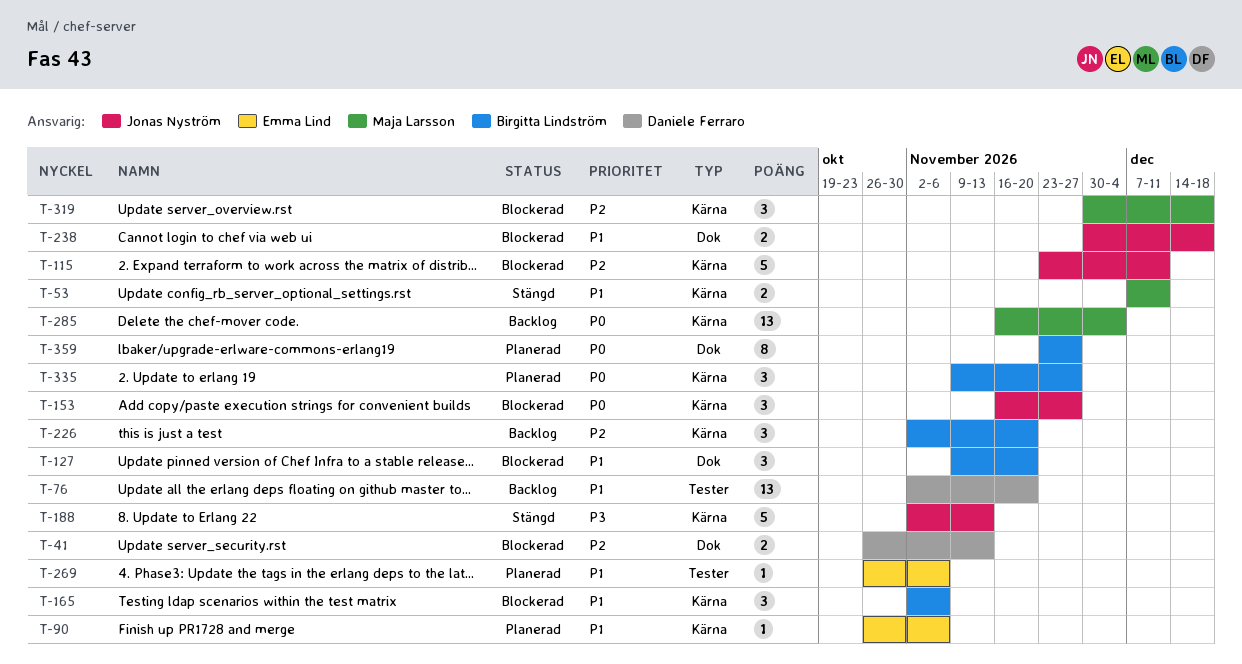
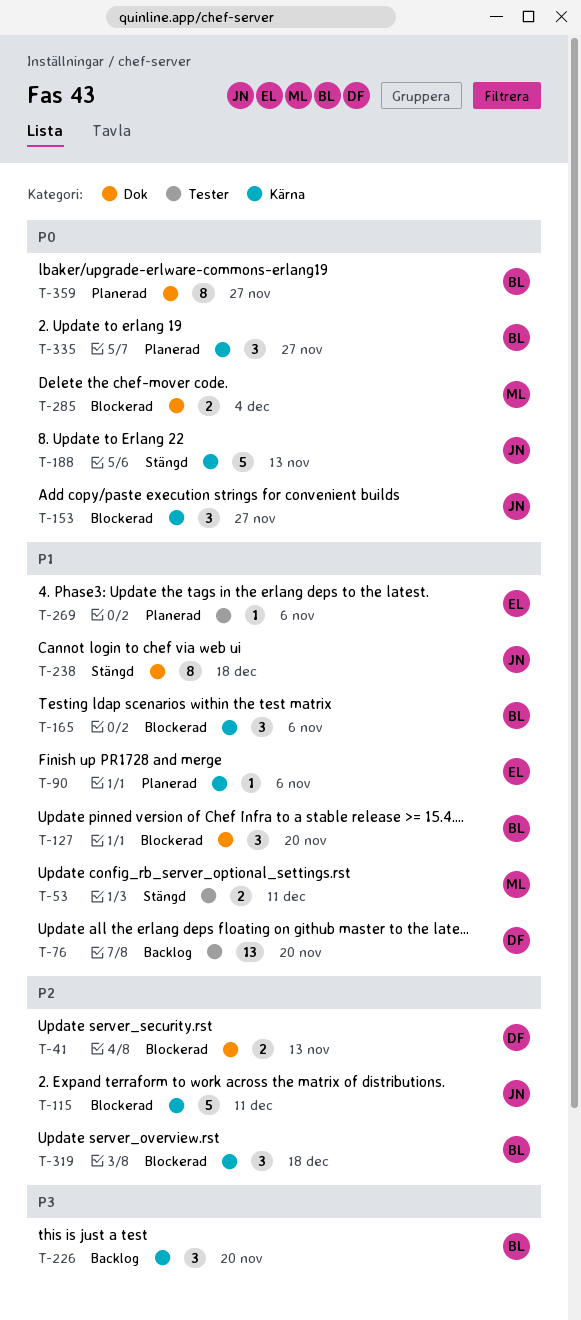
T-53, label: Kärna -> Tester
T-188, priority: P3 -> P0
T-226, priority: P2 -> P3
T-238, status: Blockerad -> Stängd
T-238, estimate: 2 -> 8
T-285, status: Backlog -> Blockerad
T-285, label: Kärna -> Dok
T-285, estimate: 13 -> 2
T-319, owner: Maja Larsson -> Birgitta Lindström

